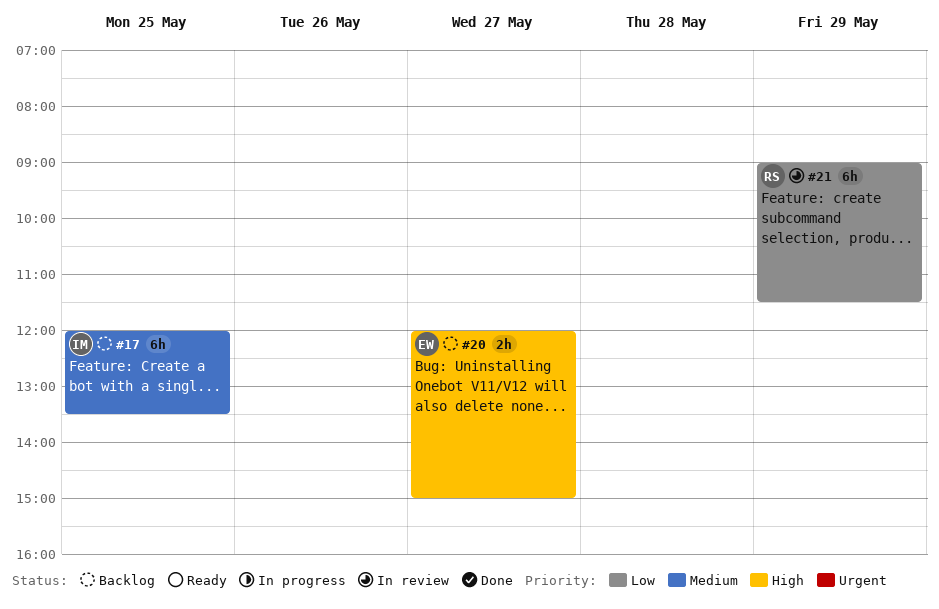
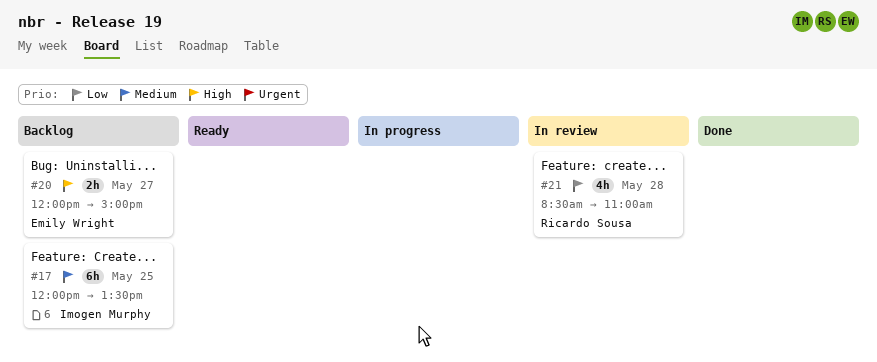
#21, estimate: 6h -> 4h
#21, day: May 29 -> May 28
#21, begins: 09:00 -> 08:30
#21, ends: 11:30 -> 11:00

